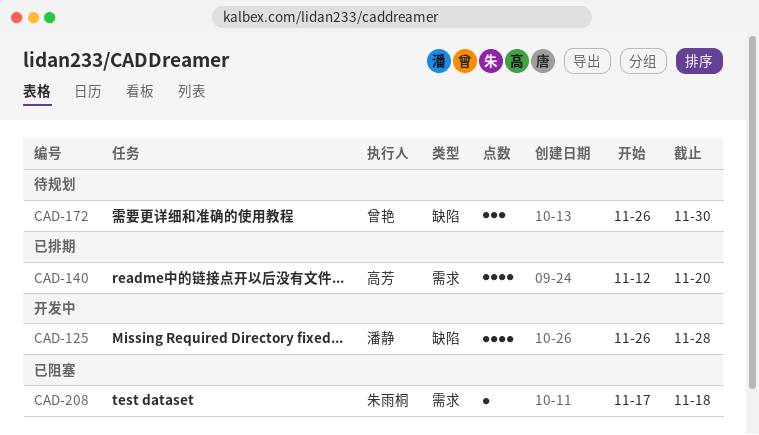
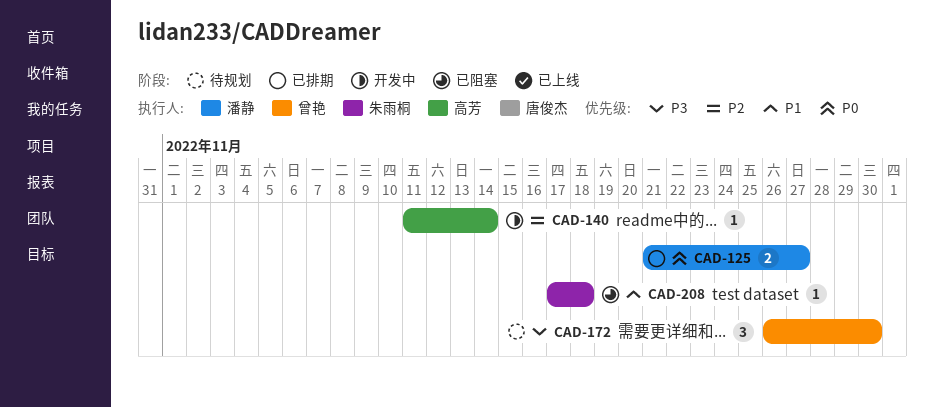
CAD-125, status: 开发中 -> 已排期
CAD-125, estimate: 4 -> 2
CAD-125, start: Nov 26 -> Nov 21
CAD-125, due: Nov 28 -> Nov 27
CAD-140, status: 已排期 -> 开发中
CAD-140, estimate: 4 -> 1
CAD-140, start: Nov 12 -> Nov 11
CAD-140, due: Nov 20 -> Nov 14

